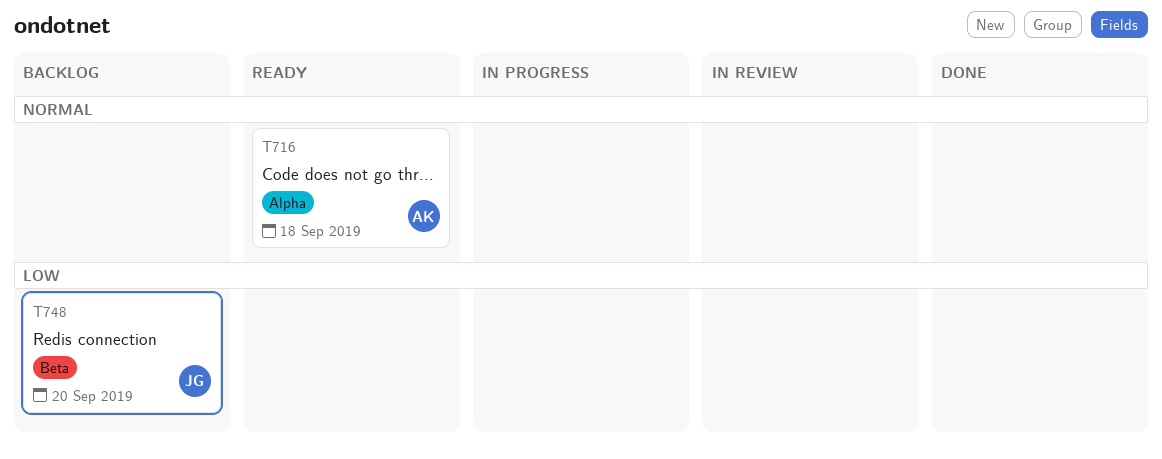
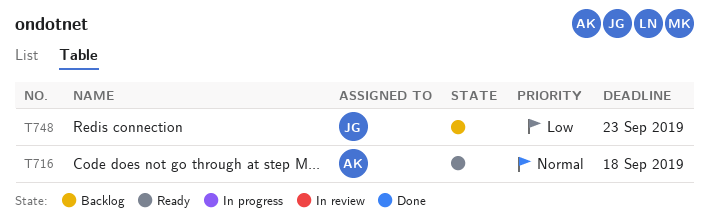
T748, due: Sep 20 -> Sep 23

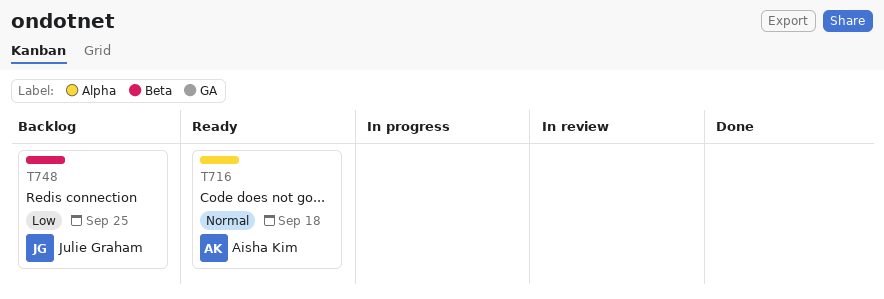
T748, due: Sep 23 -> Sep 25

